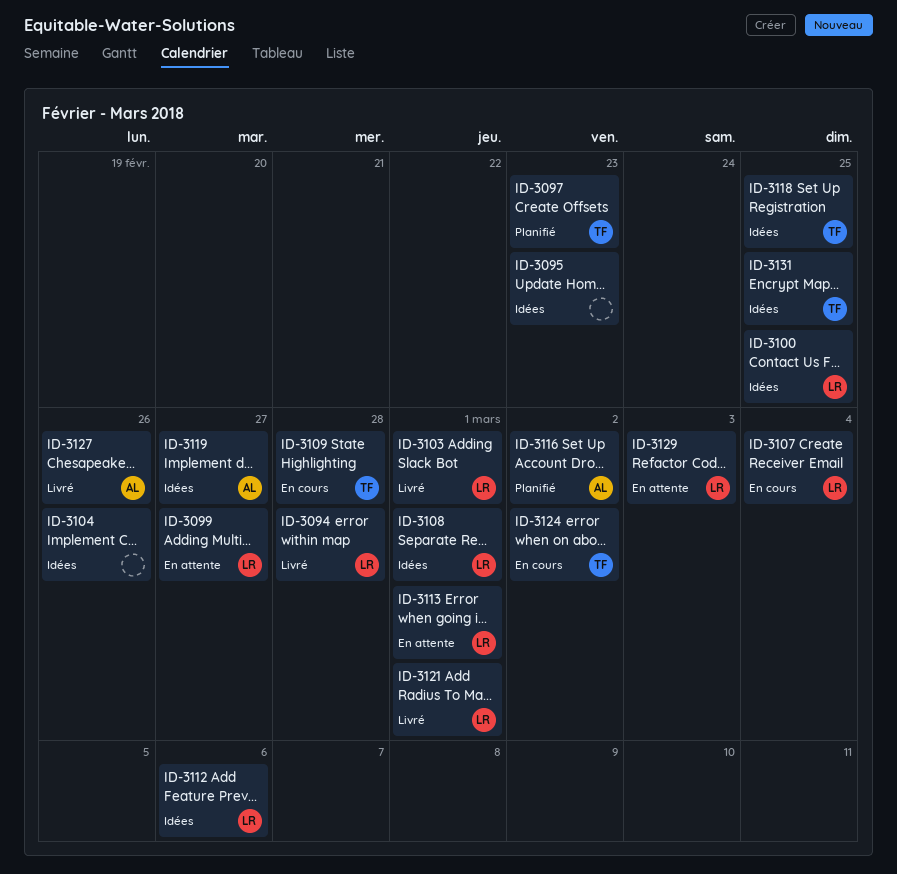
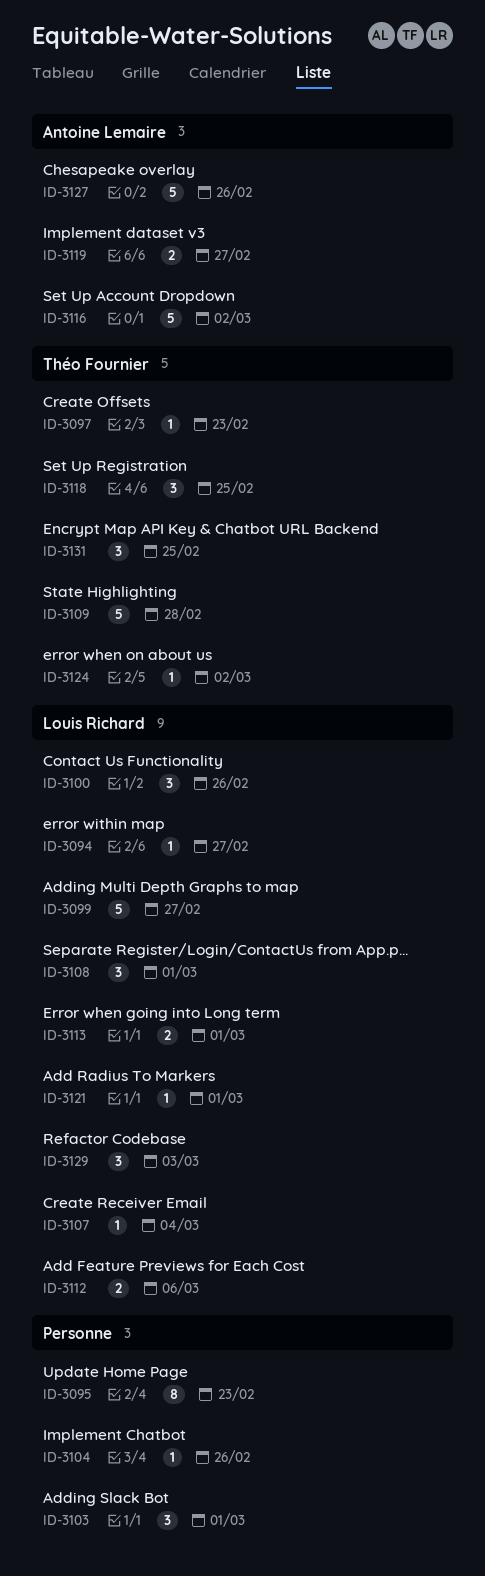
ID-3094, due: Feb 28 -> Feb 27
ID-3100, due: Feb 25 -> Feb 26
ID-3103, owner: Louis Richard -> none

